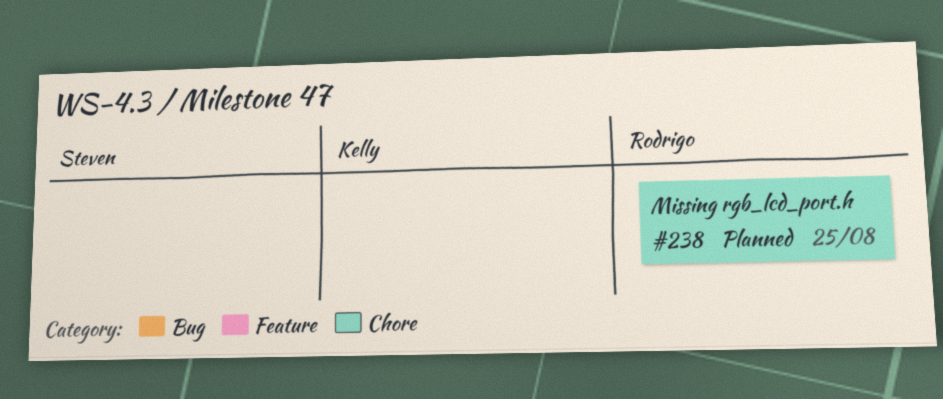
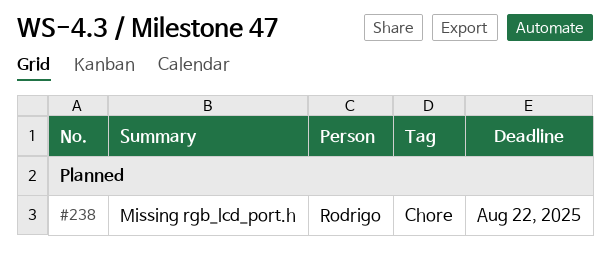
#238, due: Aug 25 -> Aug 22

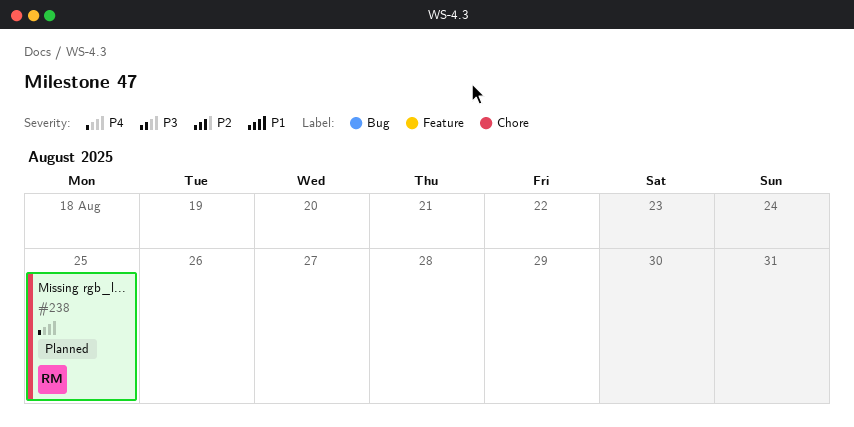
#238, due: Aug 22 -> Aug 25

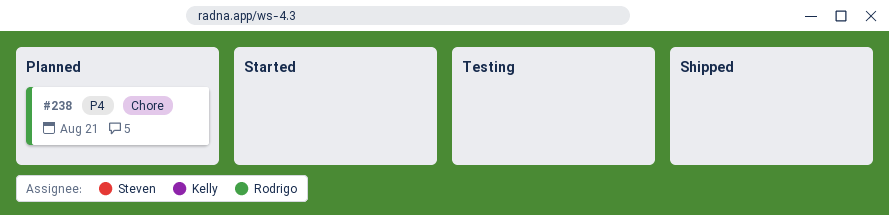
#238, due: Aug 25 -> Aug 21

